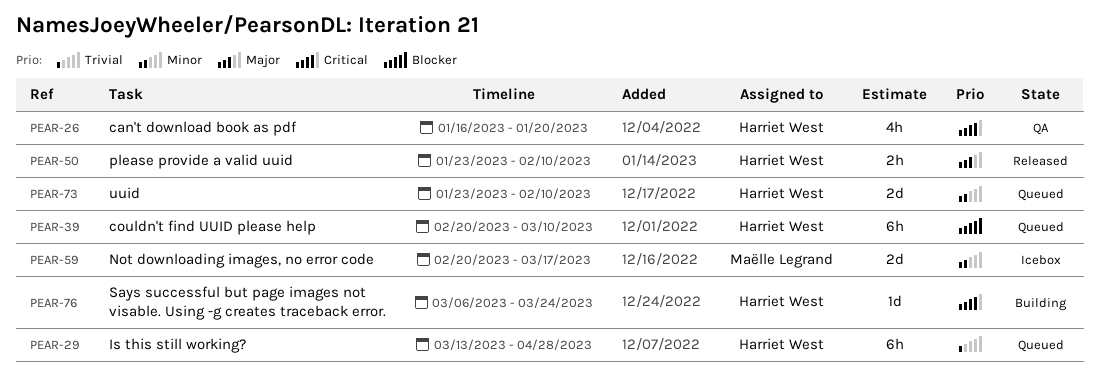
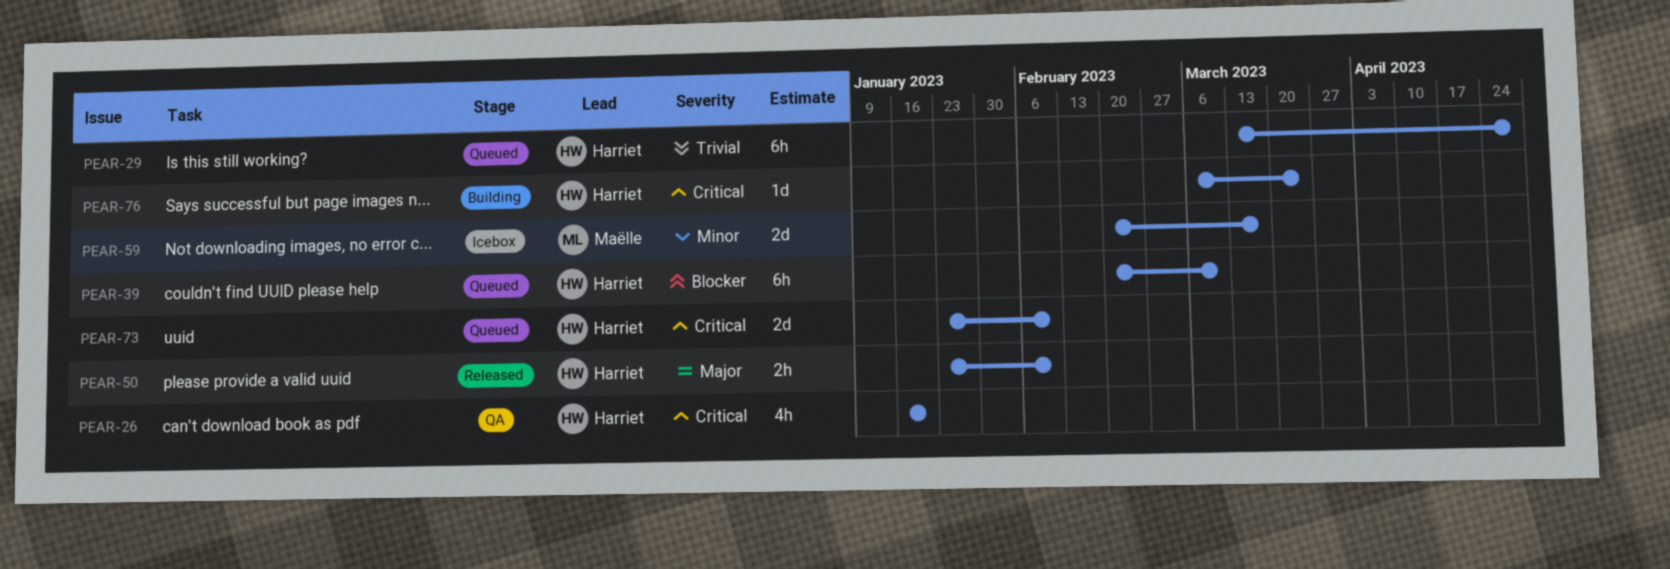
PEAR-73, priority: Minor -> Critical

